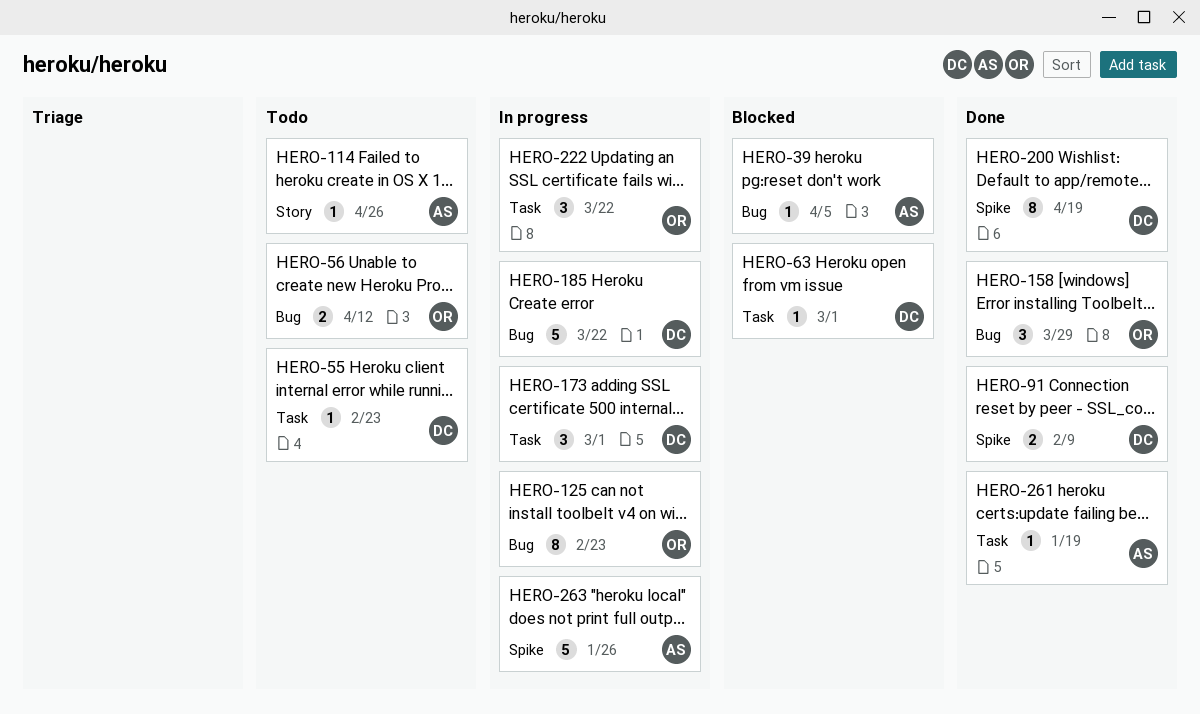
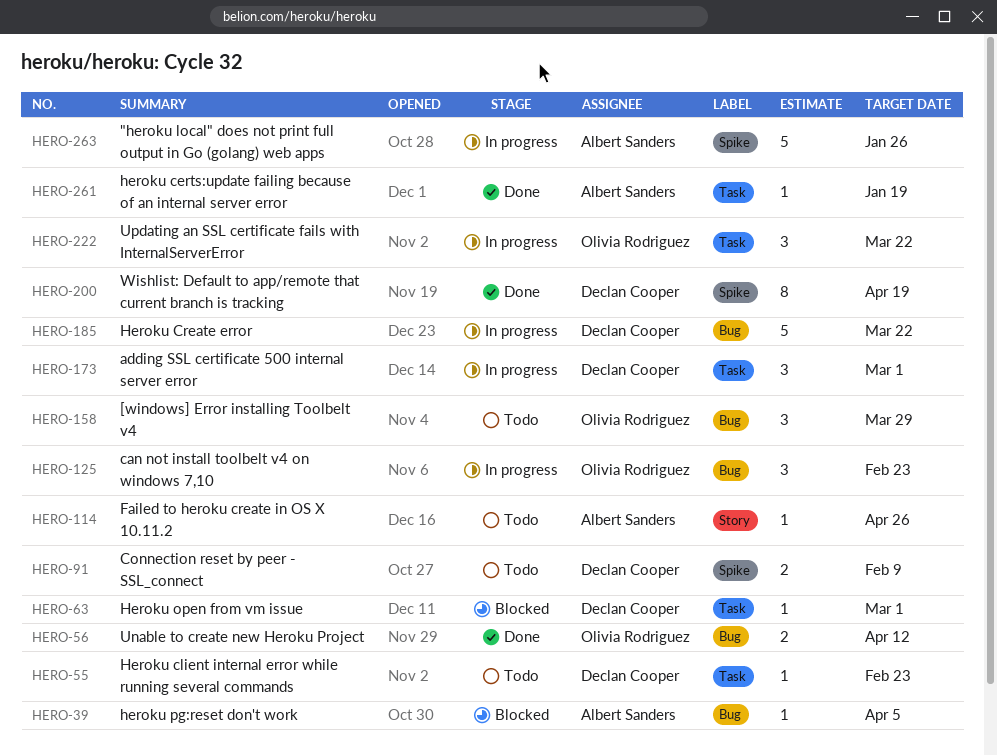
HERO-56, status: Todo -> Done
HERO-91, status: Done -> Todo
HERO-125, estimate: 8 -> 3
HERO-158, status: Done -> Todo

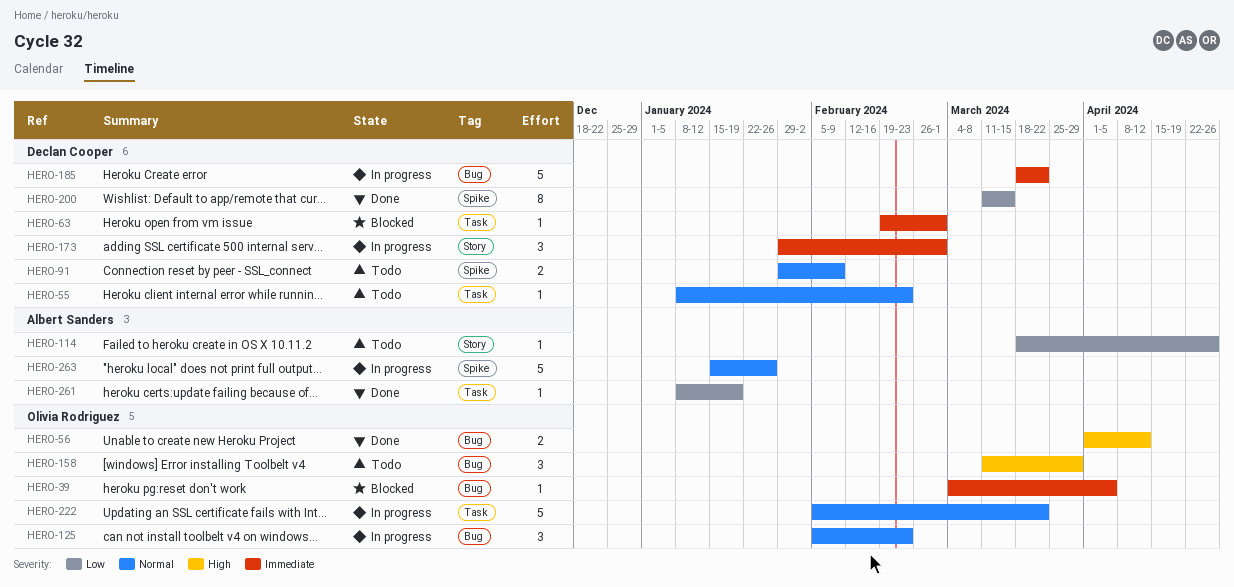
HERO-39, owner: Albert Sanders -> Olivia Rodriguez
HERO-173, label: Task -> Story
HERO-200, due: Apr 19 -> Mar 15
HERO-222, estimate: 3 -> 5

